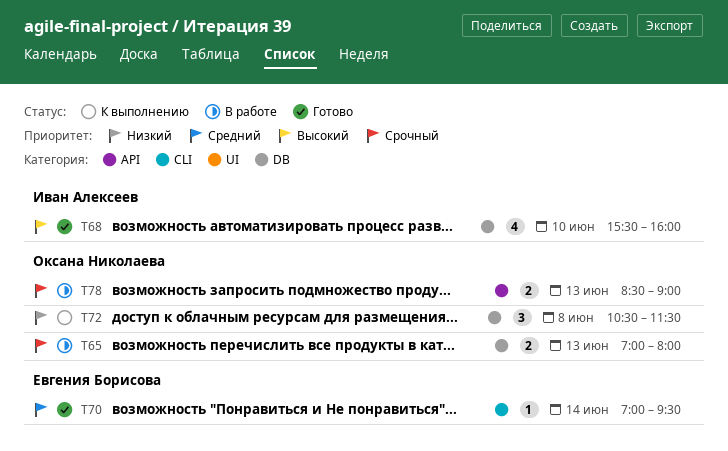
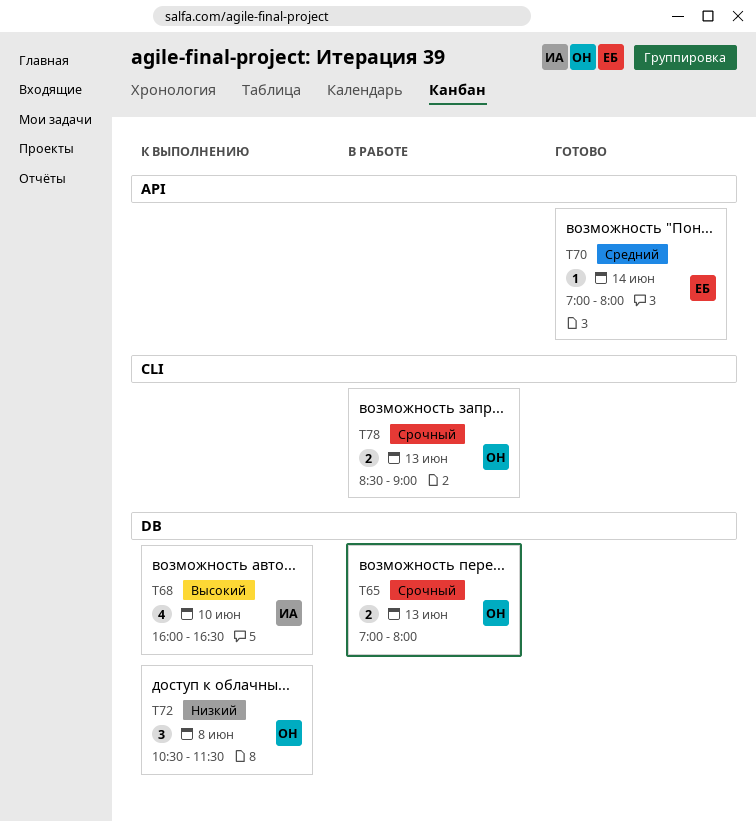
T68, status: Готово -> К выполнению
T68, begins: 15:30 -> 16:00
T68, ends: 16:00 -> 16:30
T70, label: CLI -> API
T70, ends: 09:30 -> 08:00
T78, label: API -> CLI

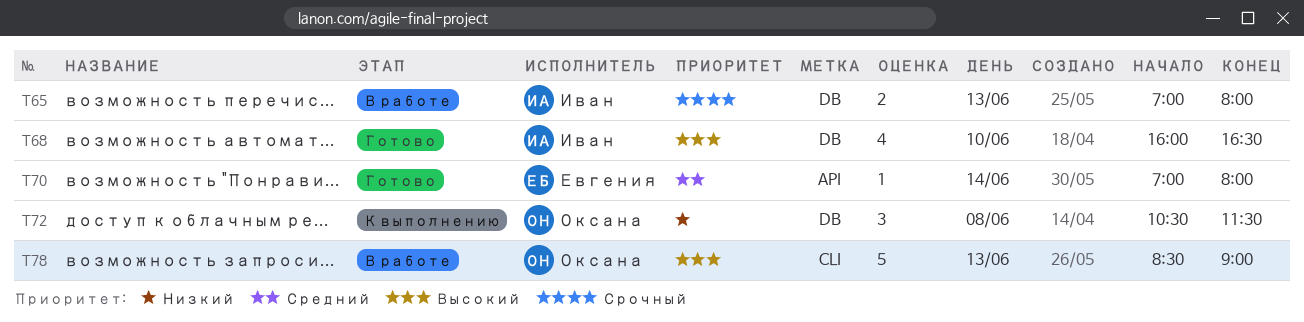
T65, owner: Оксана -> Иван
T68, status: К выполнению -> Готово
T78, priority: Срочный -> Высокий
T78, estimate: 2 -> 5

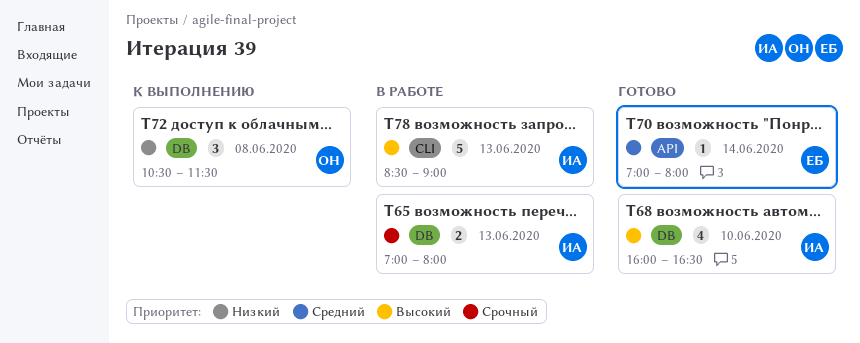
T78, owner: Оксана -> Иван

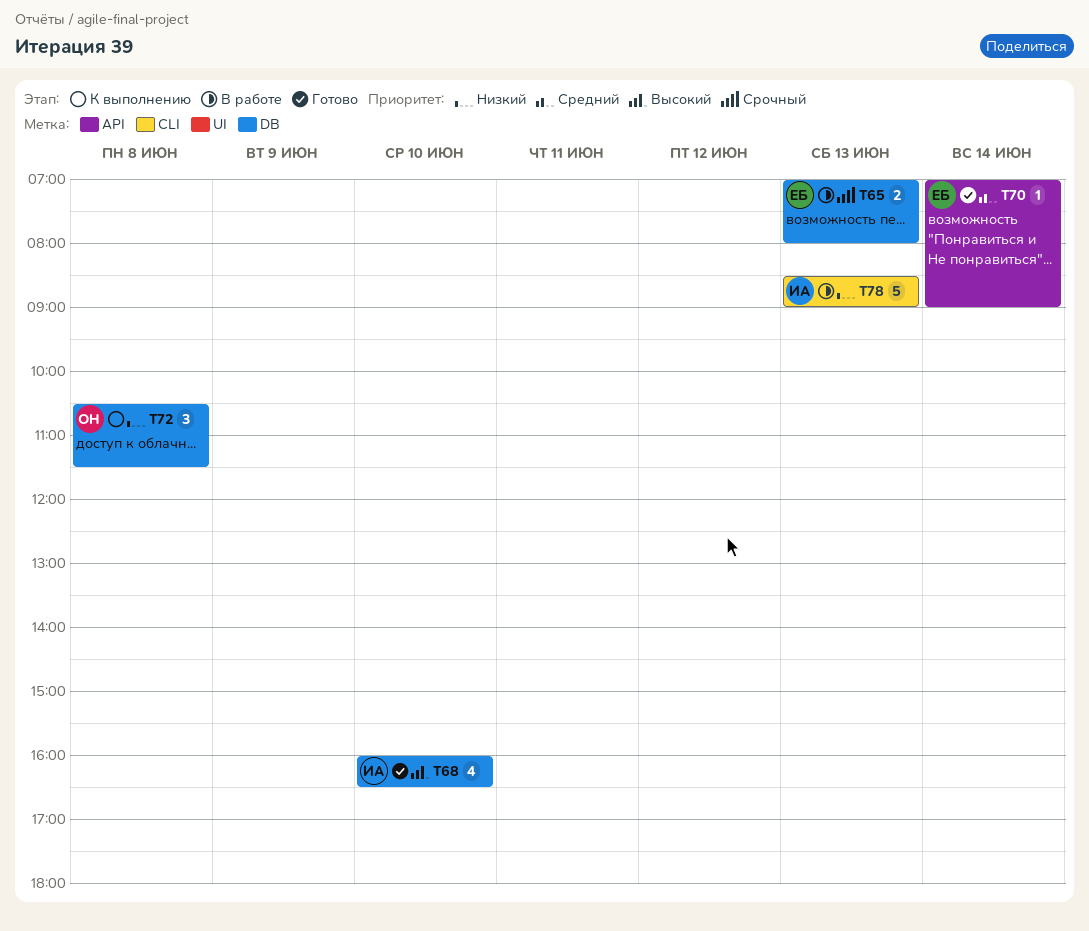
T65, owner: ИА -> ЕБ
T70, ends: 08:00 -> 09:00
T78, priority: Высокий -> Низкий

